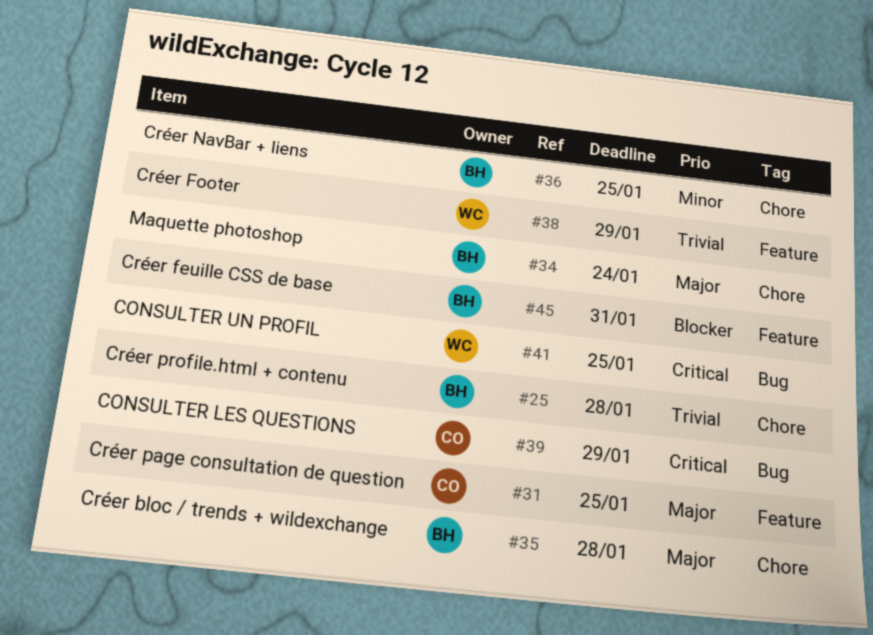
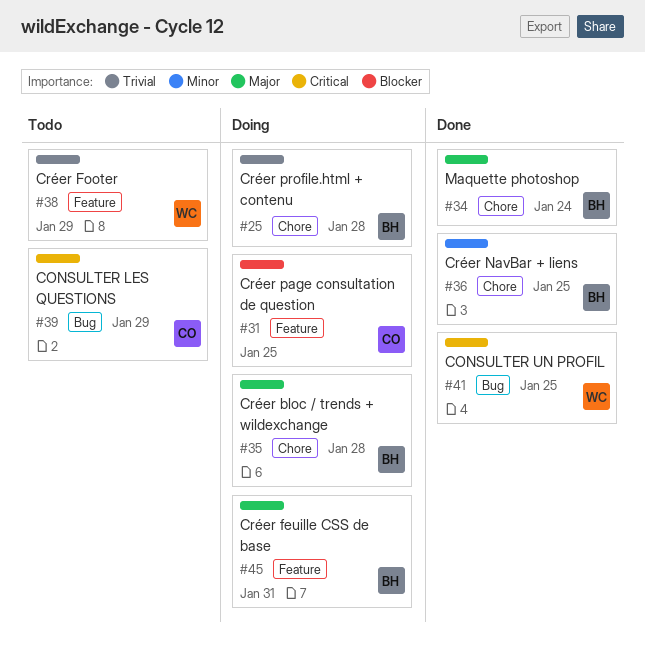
#31, priority: Major -> Blocker
#45, priority: Blocker -> Major

